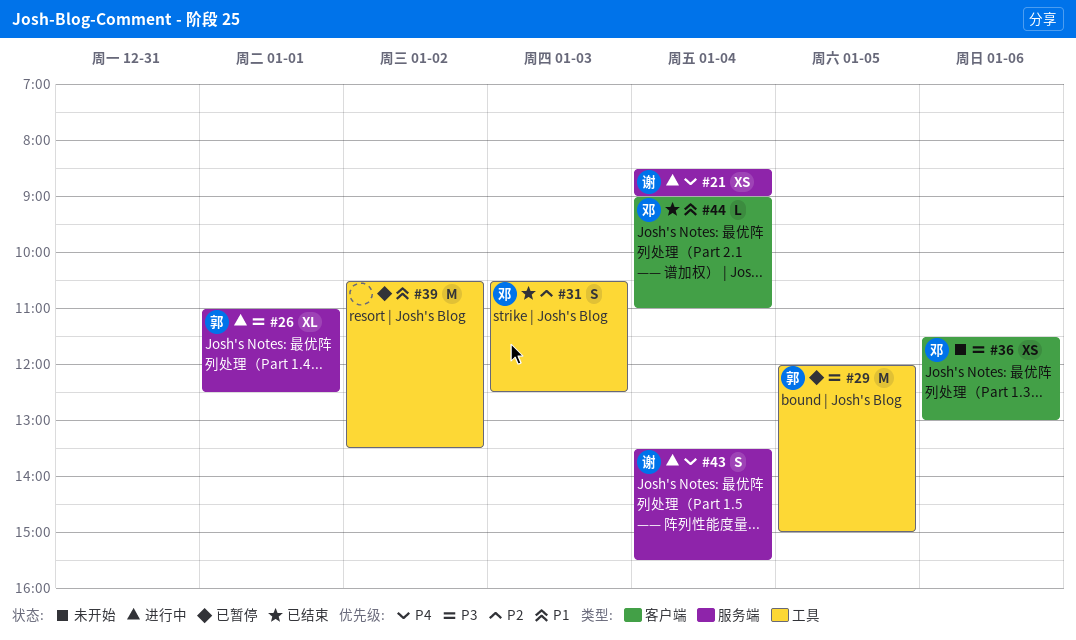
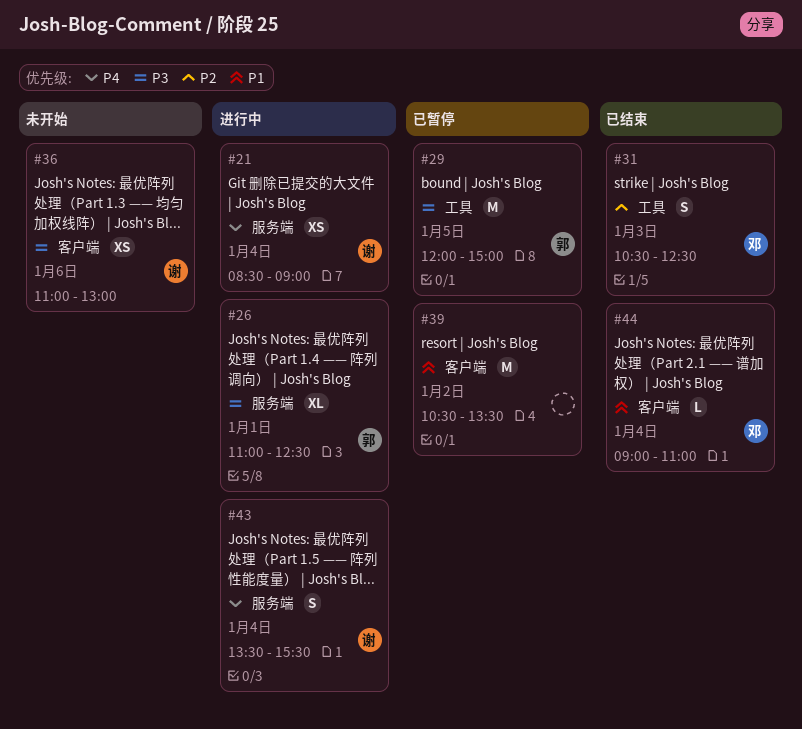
#36, owner: 邓 -> 谢
#36, begins: 11:30 -> 11:00
#39, label: 工具 -> 客户端

